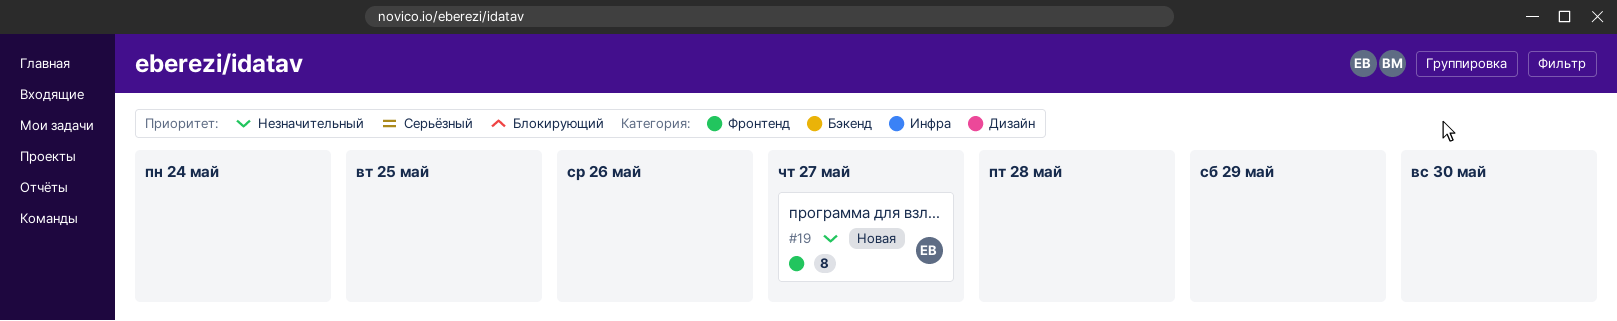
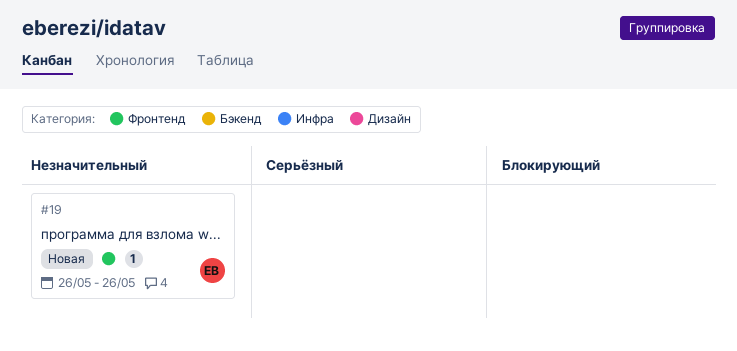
#19, estimate: 8 -> 1
#19, due: May 27 -> May 26

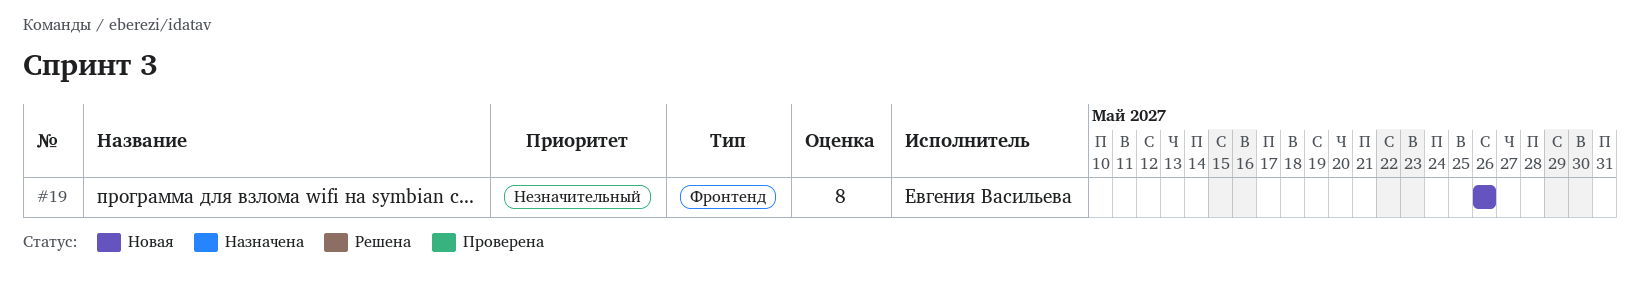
#19, estimate: 1 -> 8

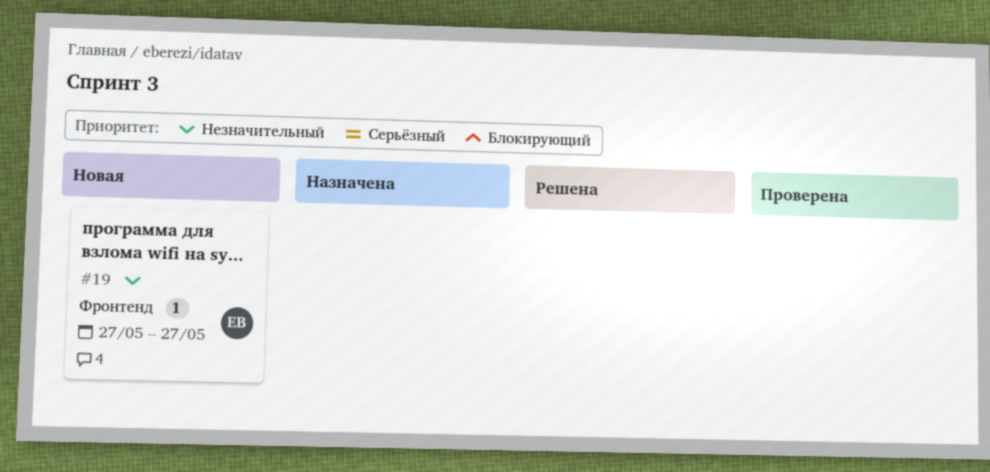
#19, estimate: 8 -> 1
#19, start: May 26 -> May 27
#19, due: May 26 -> May 27

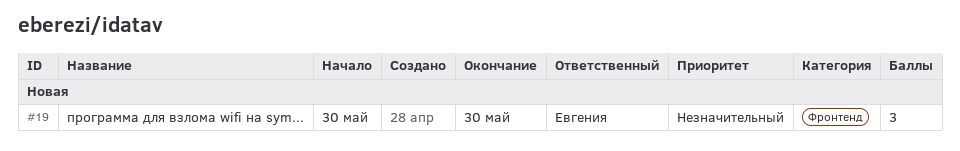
#19, estimate: 1 -> 3
#19, start: May 27 -> May 30
#19, due: May 27 -> May 30

